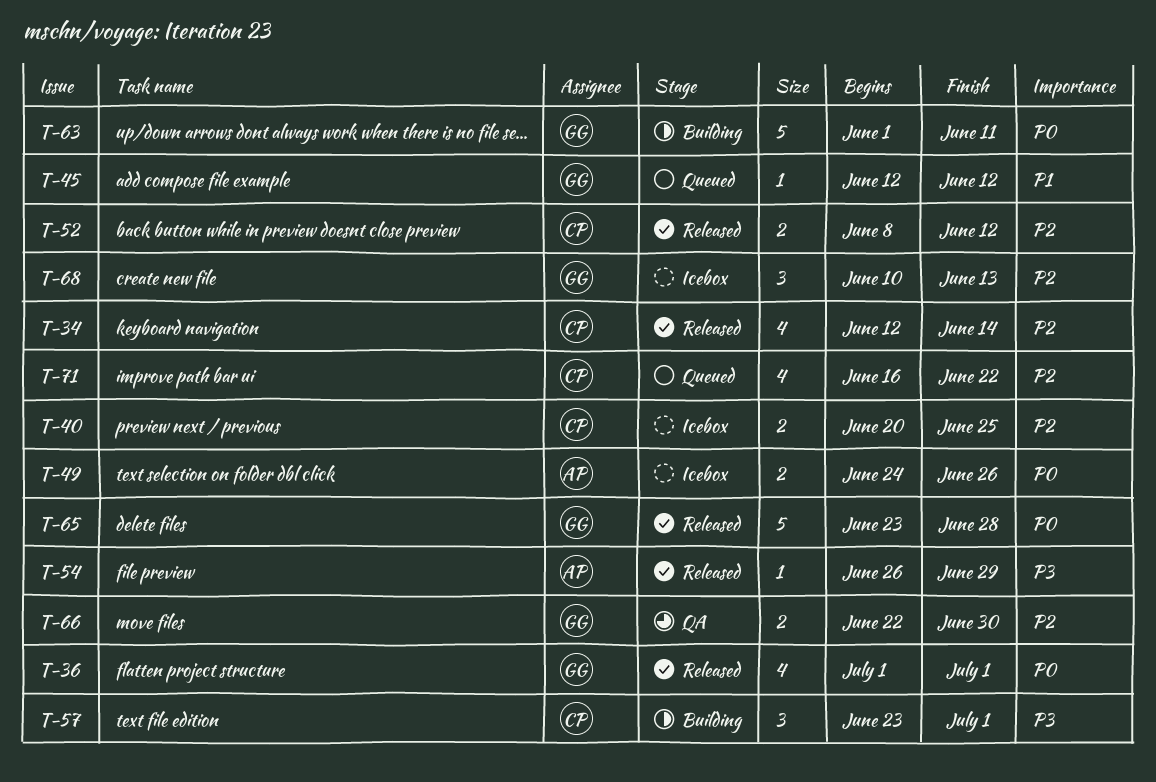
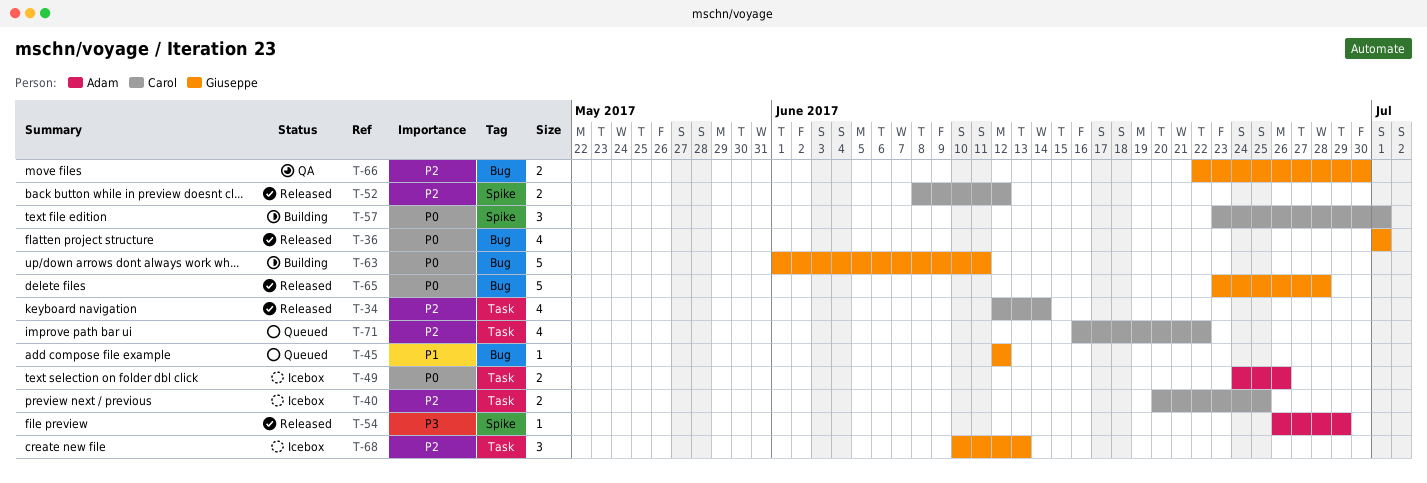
T-57, priority: P3 -> P0

